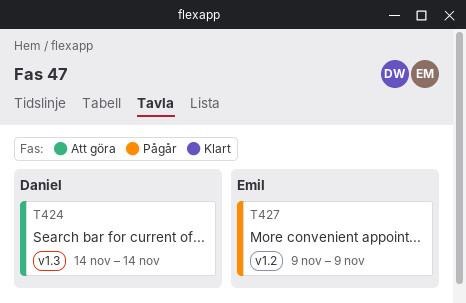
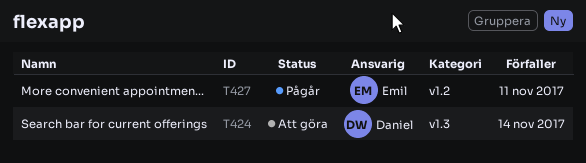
T427, due: Nov 9 -> Nov 11

